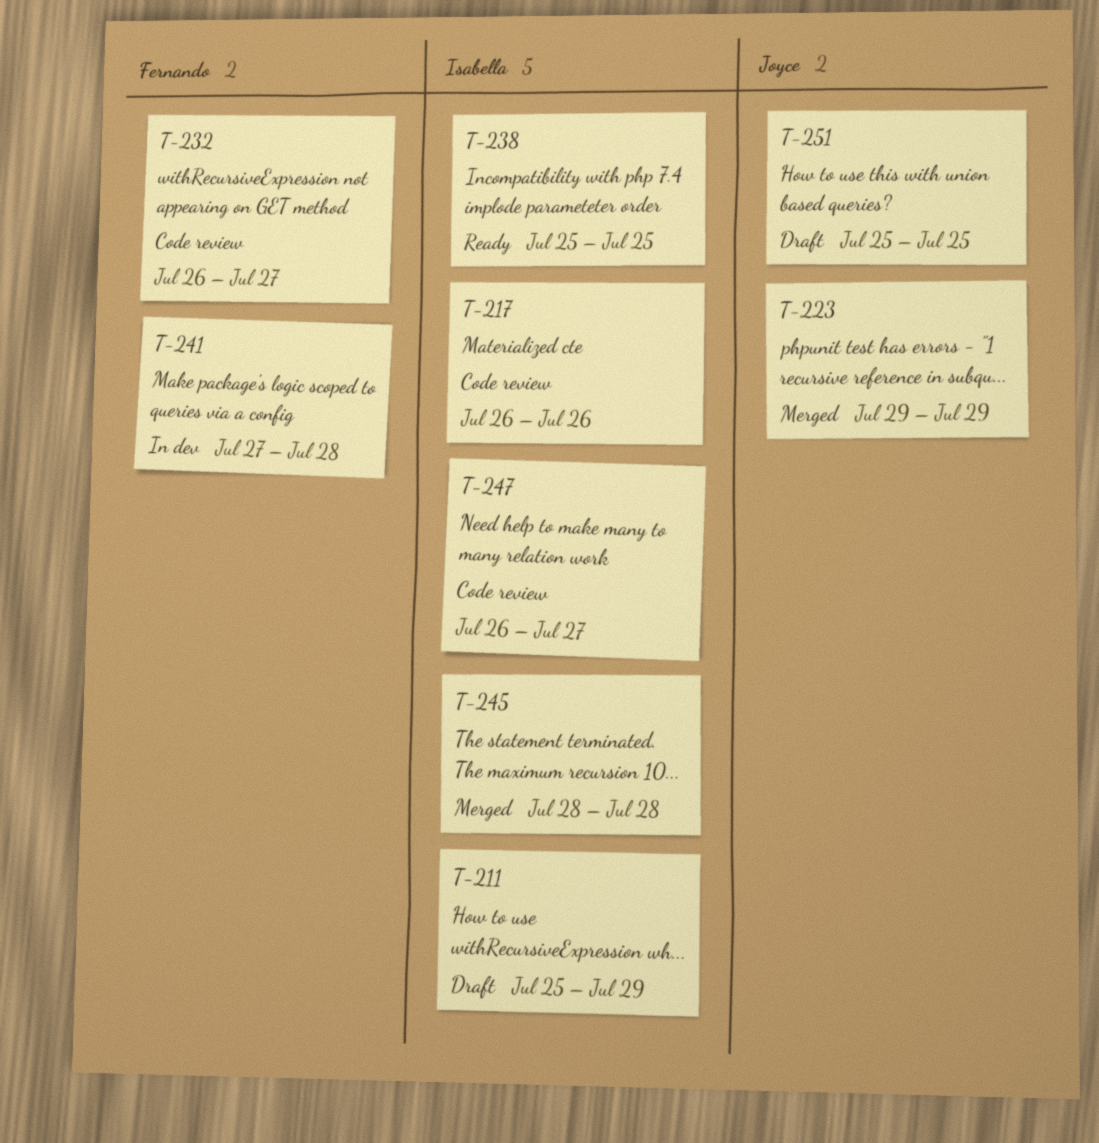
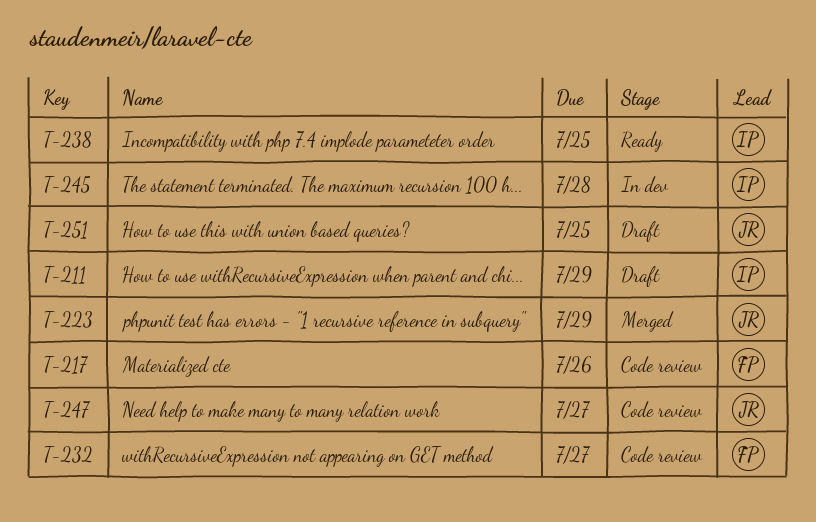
T-217, owner: Isabella -> Fernando
T-241: present -> none
T-245, status: Merged -> In dev
T-247, owner: Isabella -> Joyce

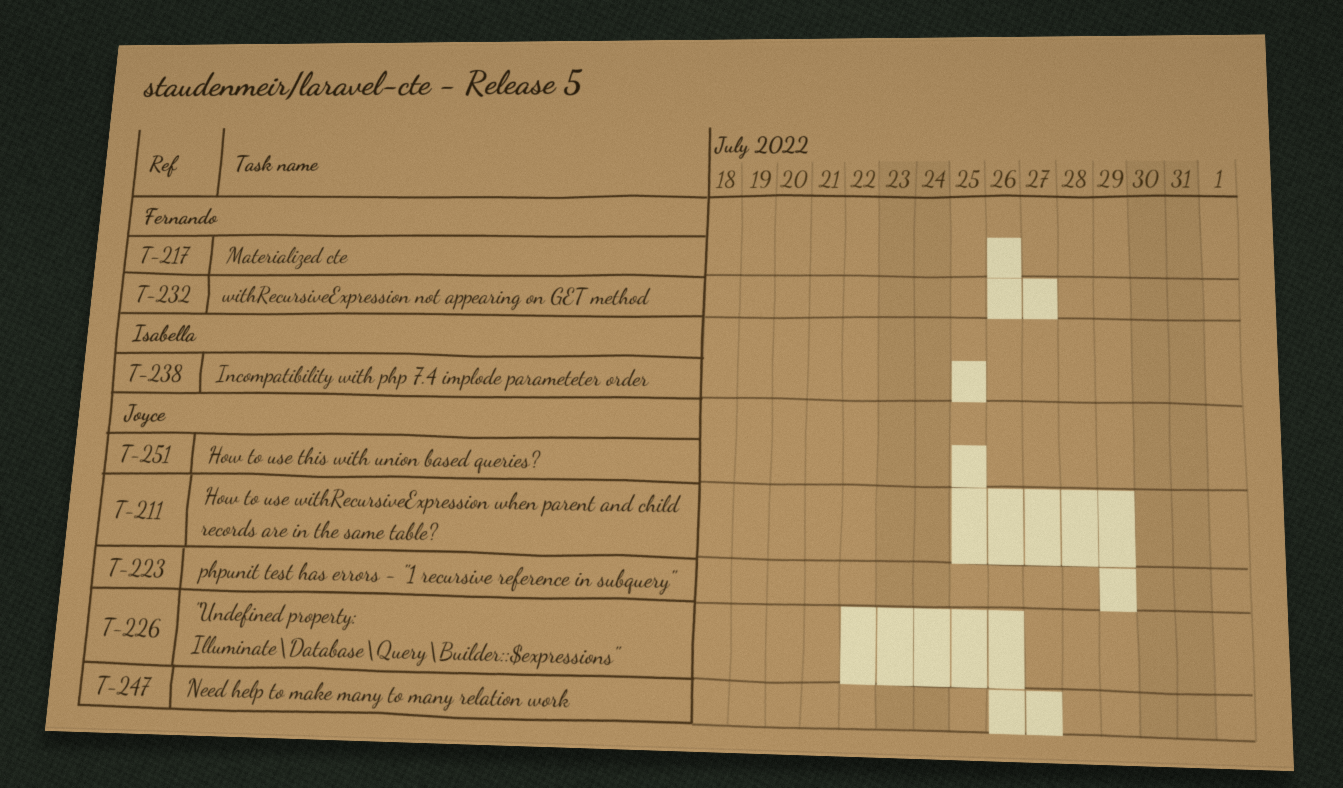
T-211, owner: Isabella -> Joyce
T-226: none -> present
T-245: present -> none

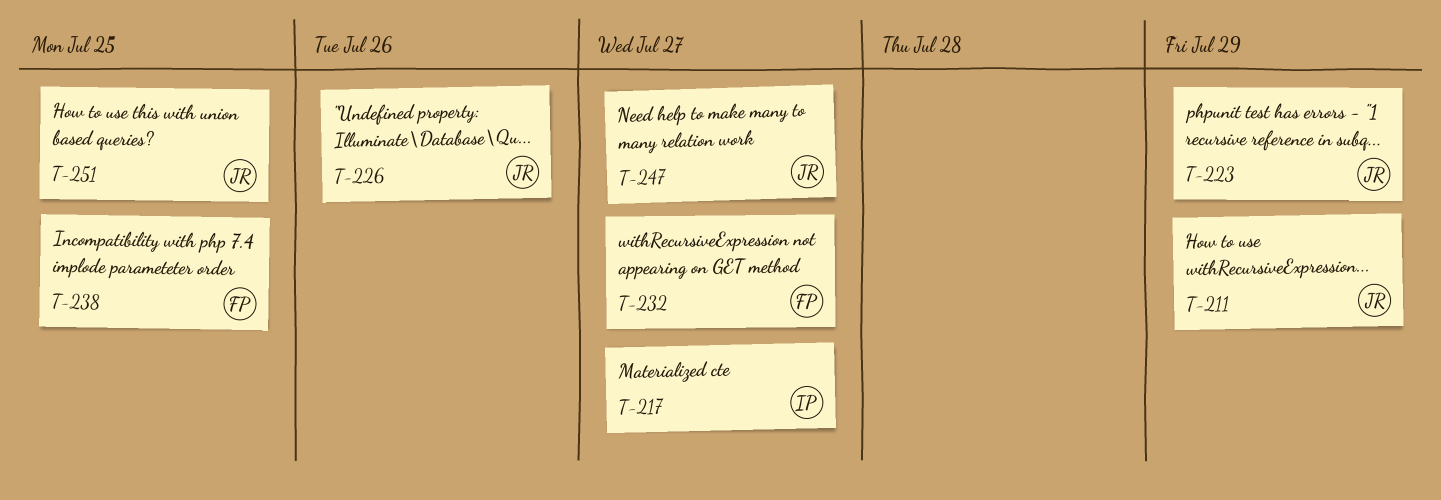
T-217, owner: Fernando -> Isabella
T-217, due: Jul 26 -> Jul 27
T-238, owner: Isabella -> Fernando

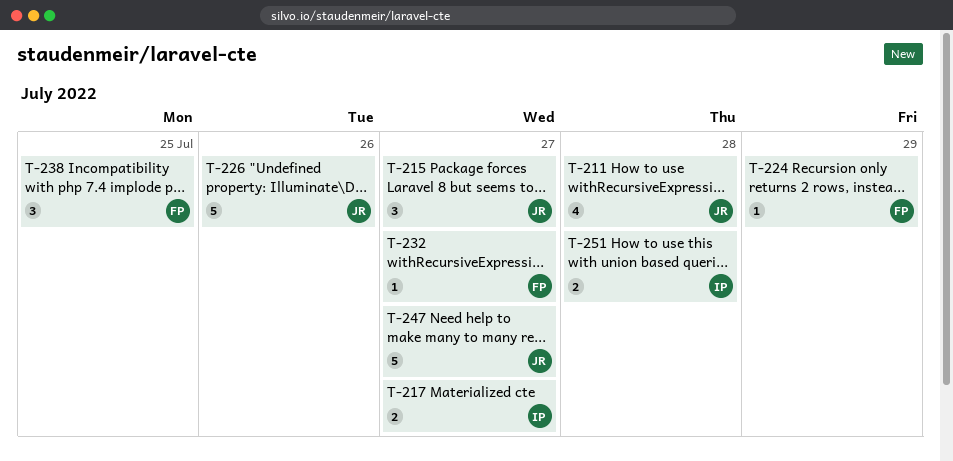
T-211, due: Jul 29 -> Jul 28
T-215: none -> present
T-223: present -> none
T-224: none -> present
T-251, owner: JR -> IP
T-251, due: Jul 25 -> Jul 28

